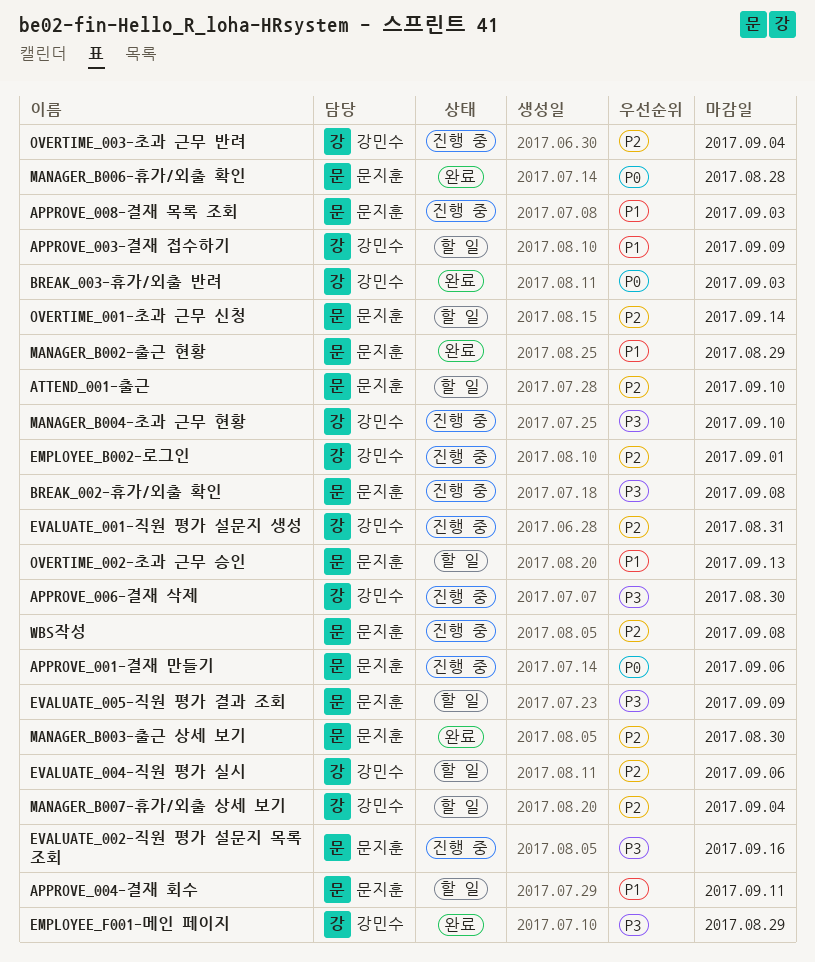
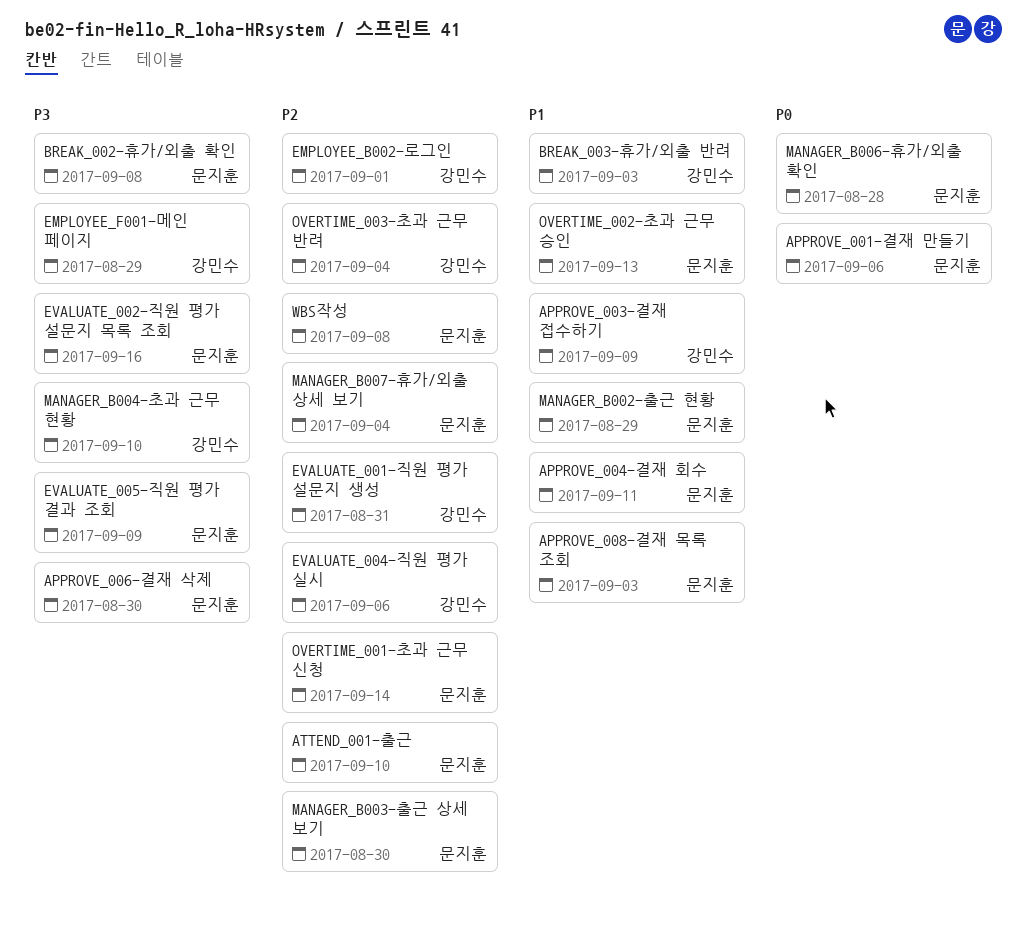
APPROVE_006-결재 삭제, owner: 강민수 -> 문지훈
BREAK_003-휴가/외출 반려, priority: P0 -> P1
MANAGER_B007-휴가/외출 상세 보기, owner: 강민수 -> 문지훈

